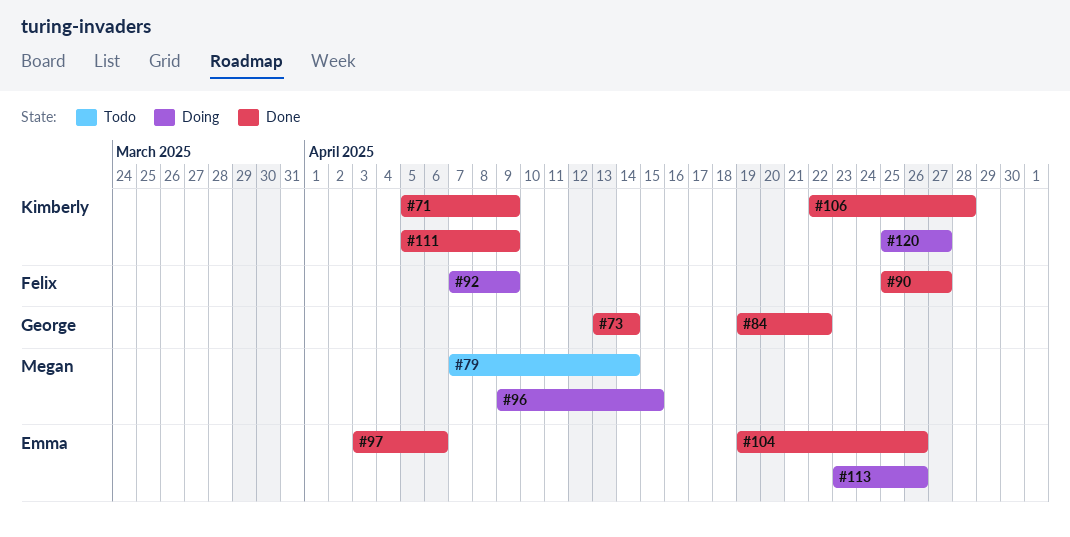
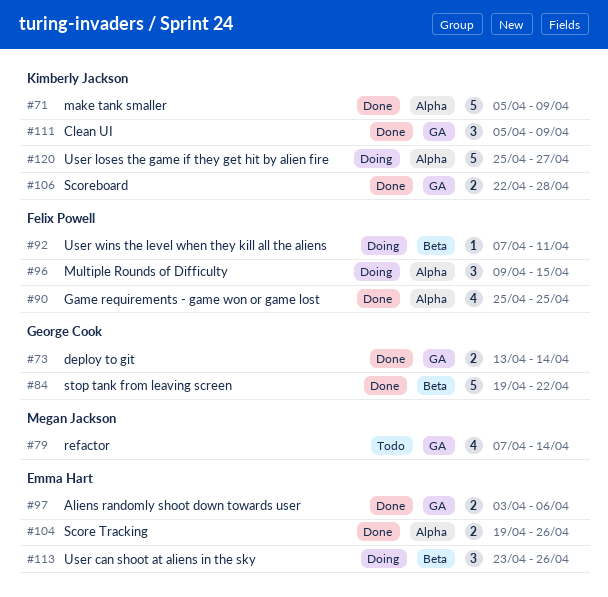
#90, due: Apr 27 -> Apr 25
#92, due: Apr 9 -> Apr 11
#96, owner: Megan Jackson -> Felix Powell

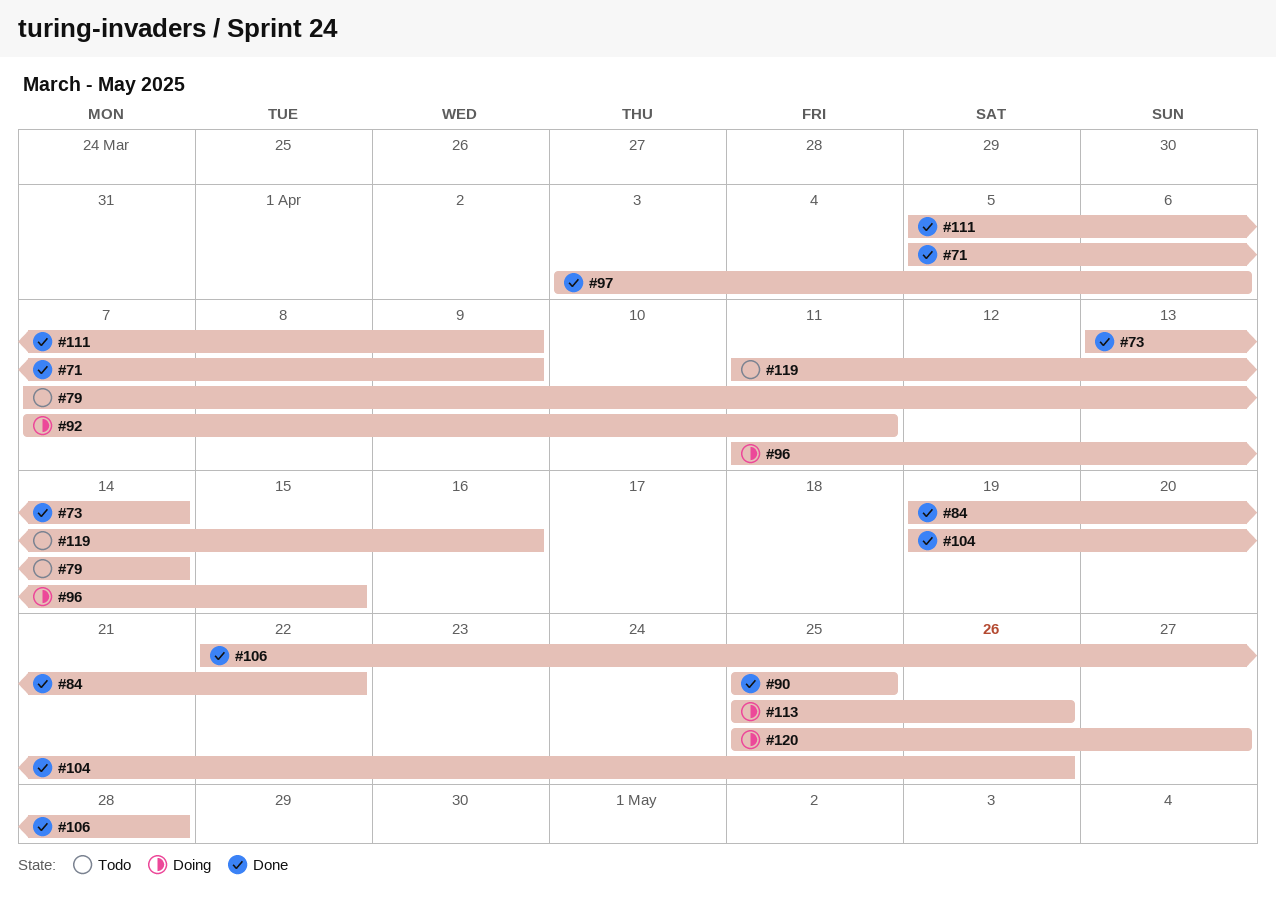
#96, start: Apr 9 -> Apr 11
#113, start: Apr 23 -> Apr 25
#119: none -> present

